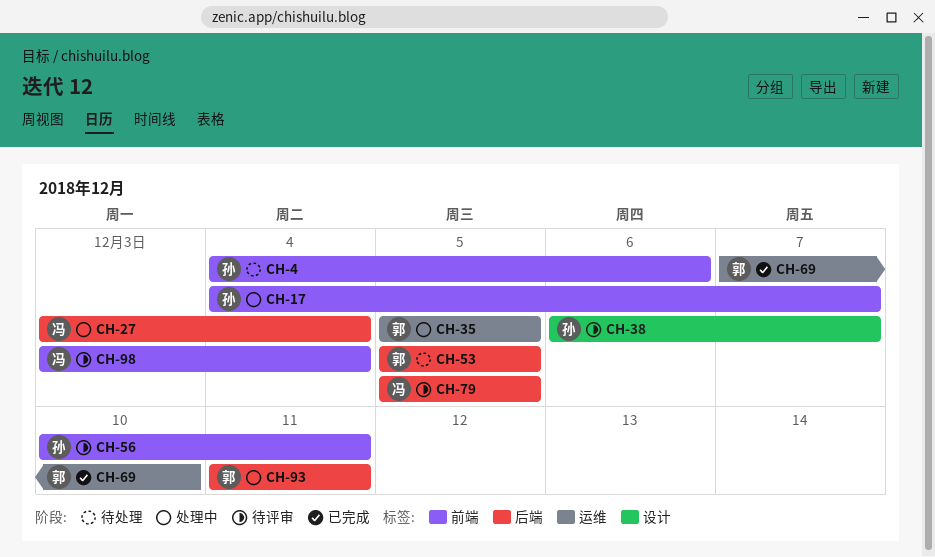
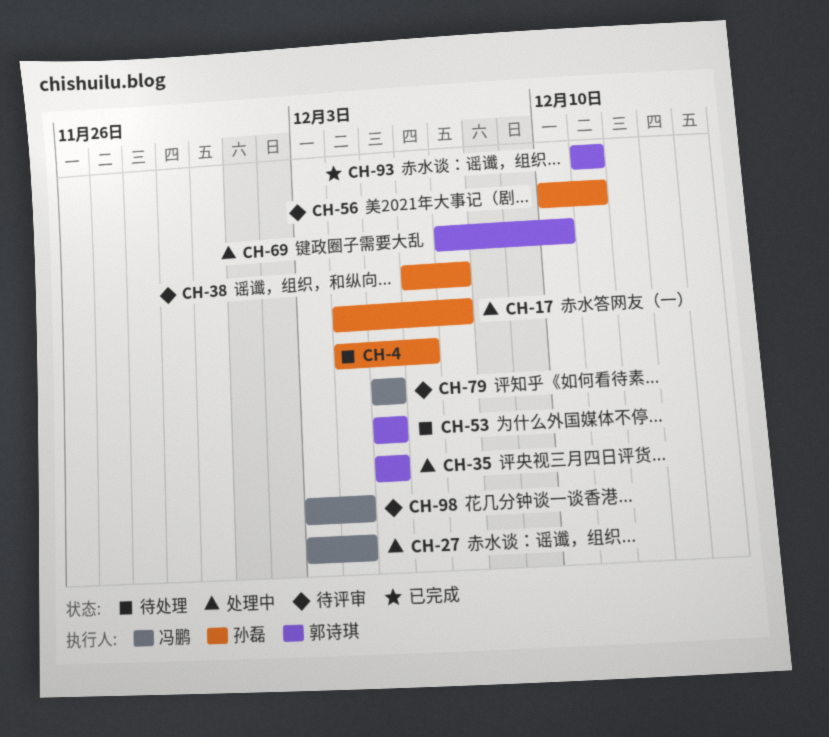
CH-69, status: 已完成 -> 处理中
CH-93, status: 处理中 -> 已完成

